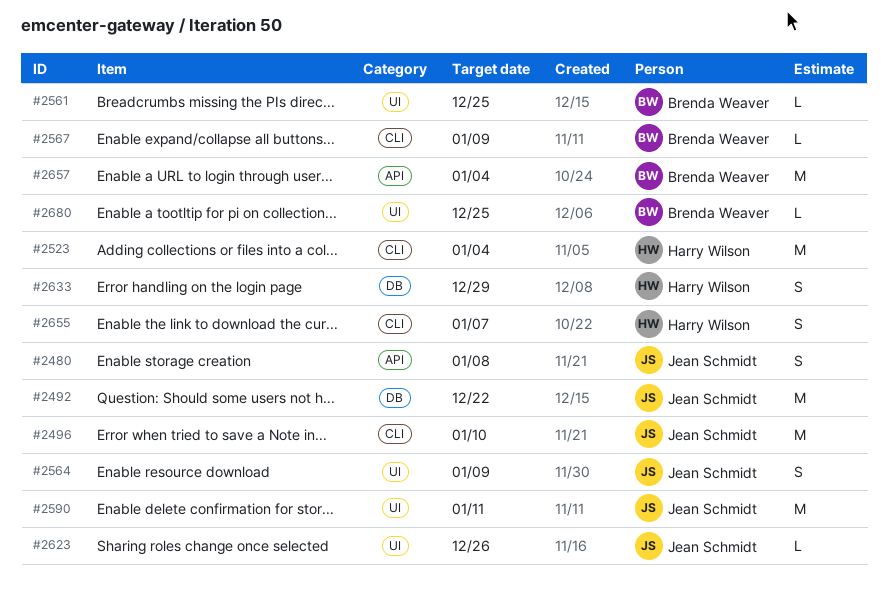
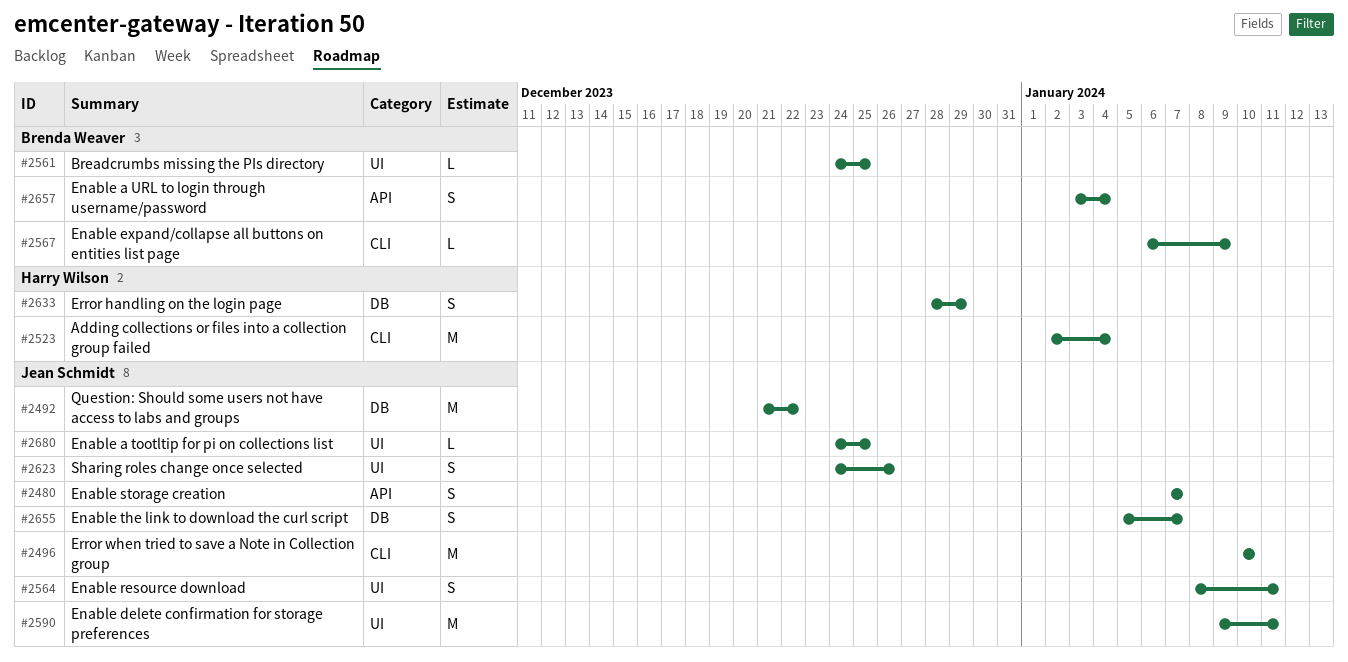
#2480, due: Jan 8 -> Jan 7
#2564, due: Jan 9 -> Jan 11
#2623, estimate: L -> S
#2655, owner: Harry Wilson -> Jean Schmidt
#2655, label: CLI -> DB
#2657, estimate: M -> S
#2680, owner: Brenda Weaver -> Jean Schmidt

